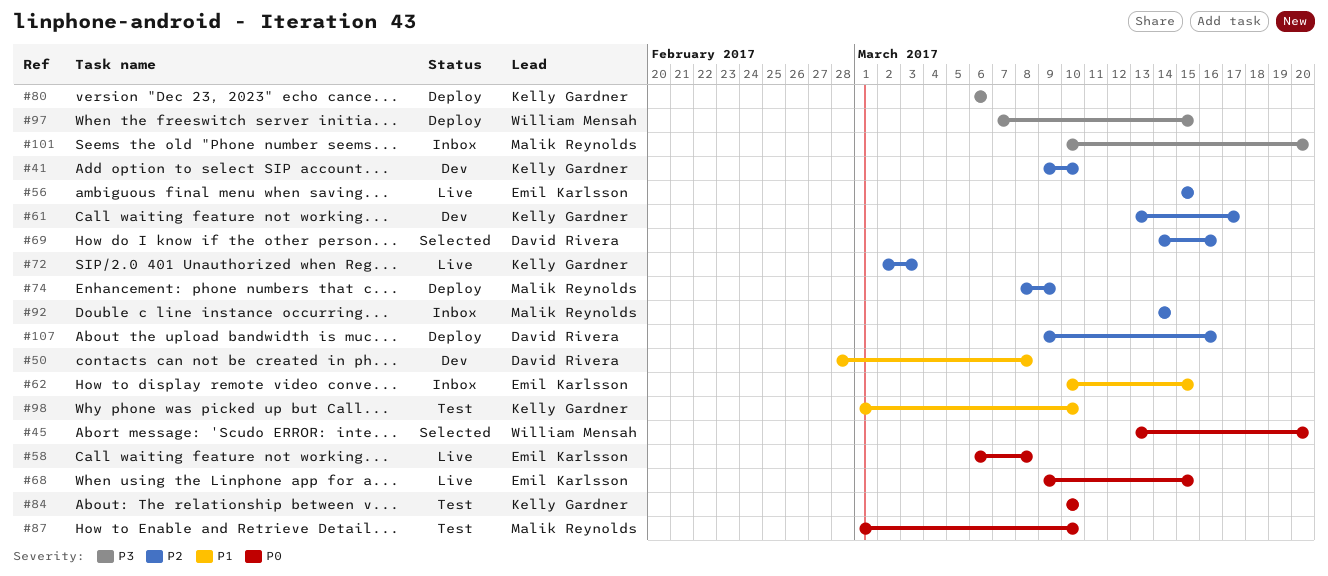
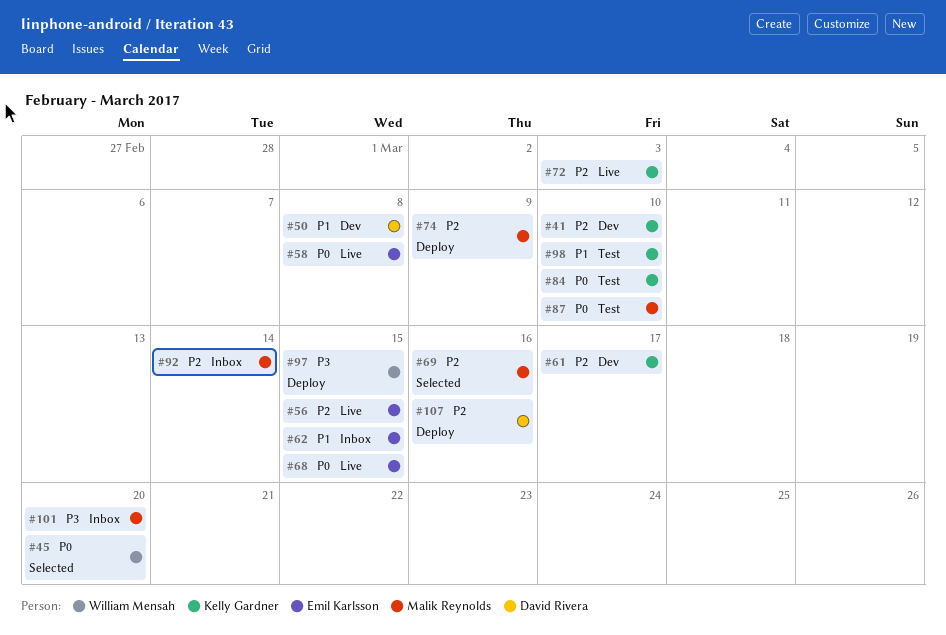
#69, owner: David Rivera -> Malik Reynolds
#80: present -> none

